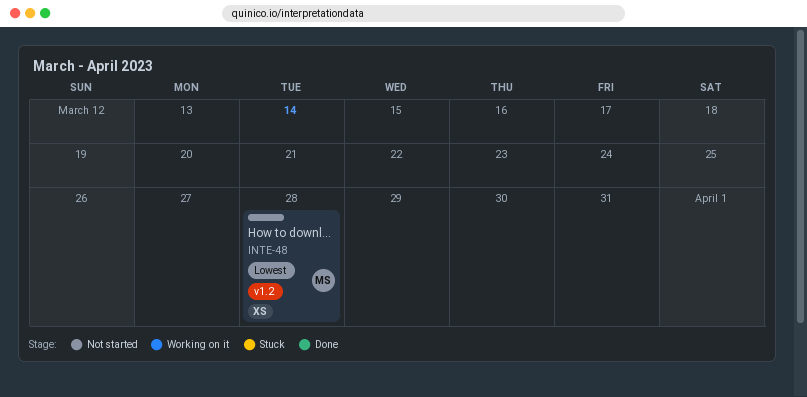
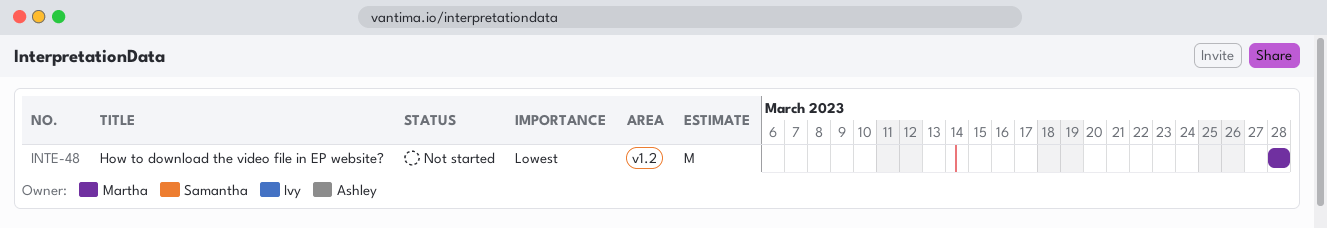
INTE-48, estimate: XS -> M

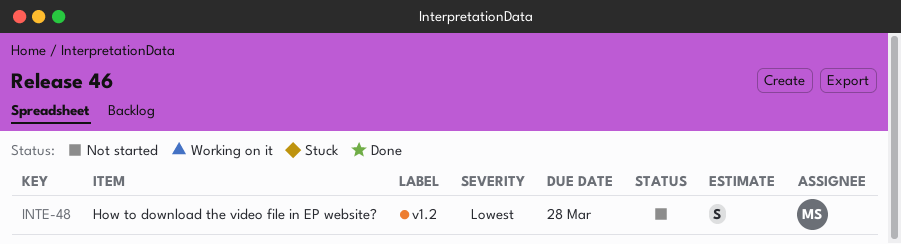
INTE-48, estimate: M -> S

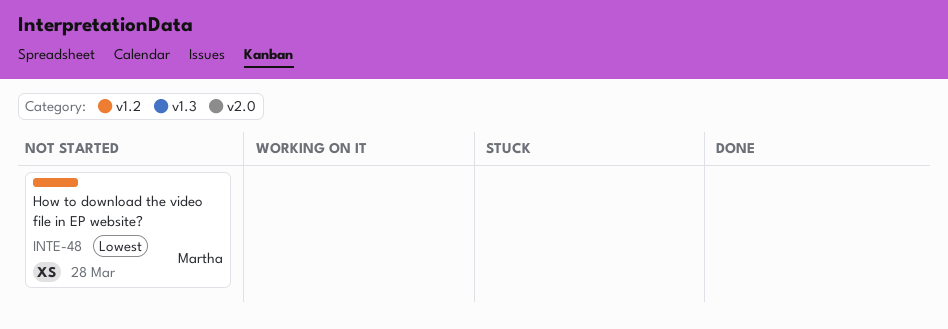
INTE-48, estimate: S -> XS

